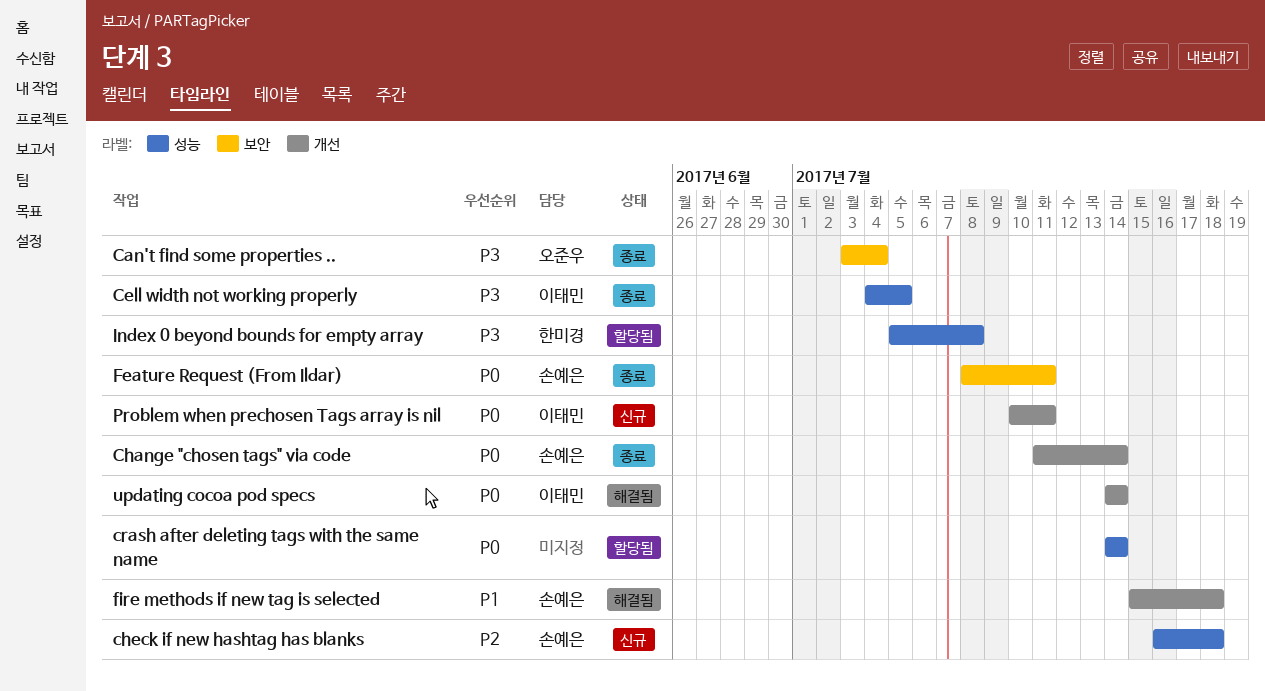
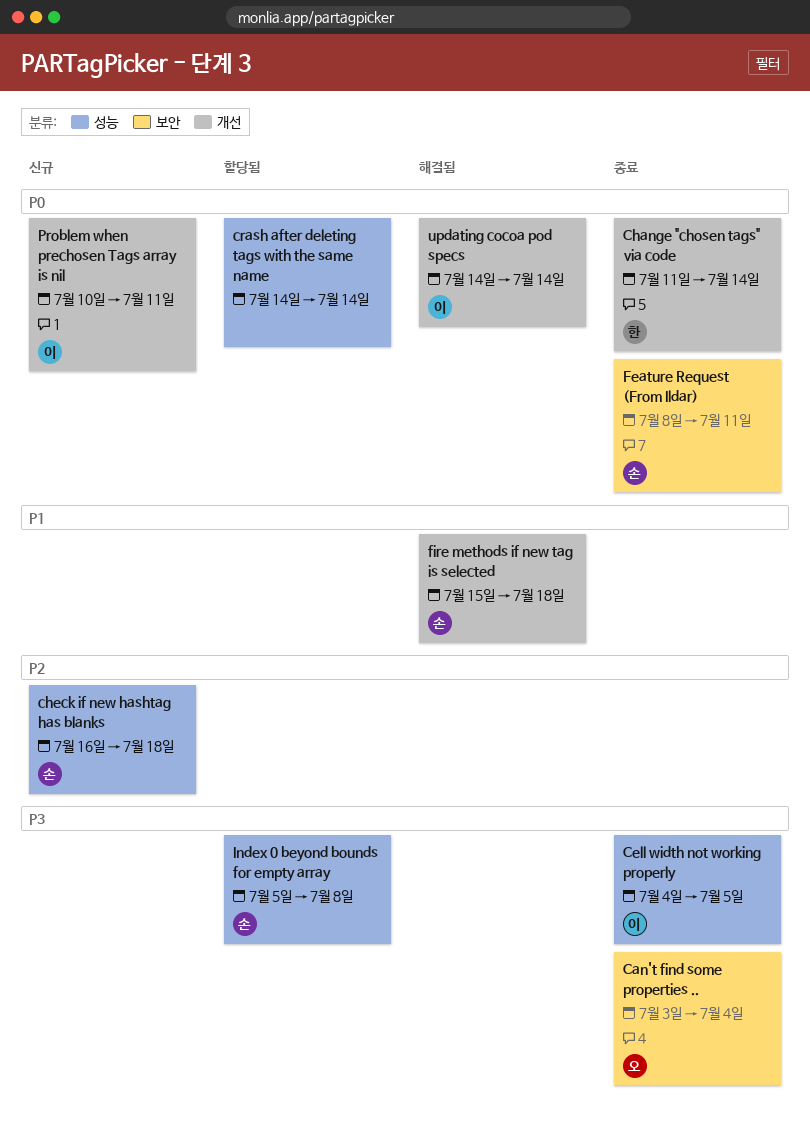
Change "chosen tags" via code, owner: 손예은 -> 한미경
Index 0 beyond bounds for empty array, owner: 한미경 -> 손예은

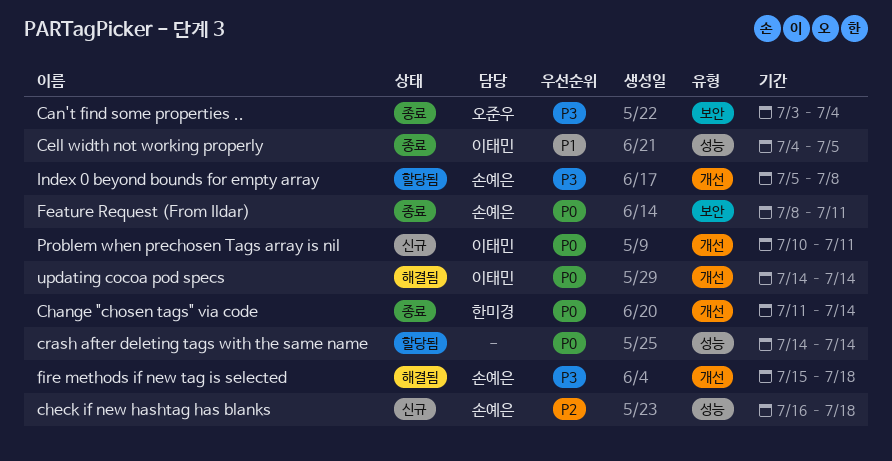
Cell width not working properly, priority: P3 -> P1
fire methods if new tag is selected, priority: P1 -> P3
Index 0 beyond bounds for empty array, label: 성능 -> 개선

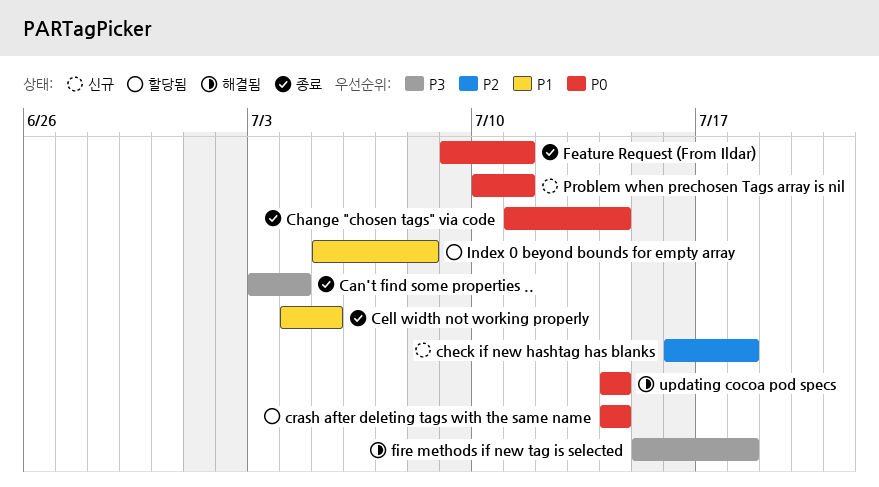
Feature Request (From Ildar), start: Jul 8 -> Jul 9
Index 0 beyond bounds for empty array, priority: P3 -> P1

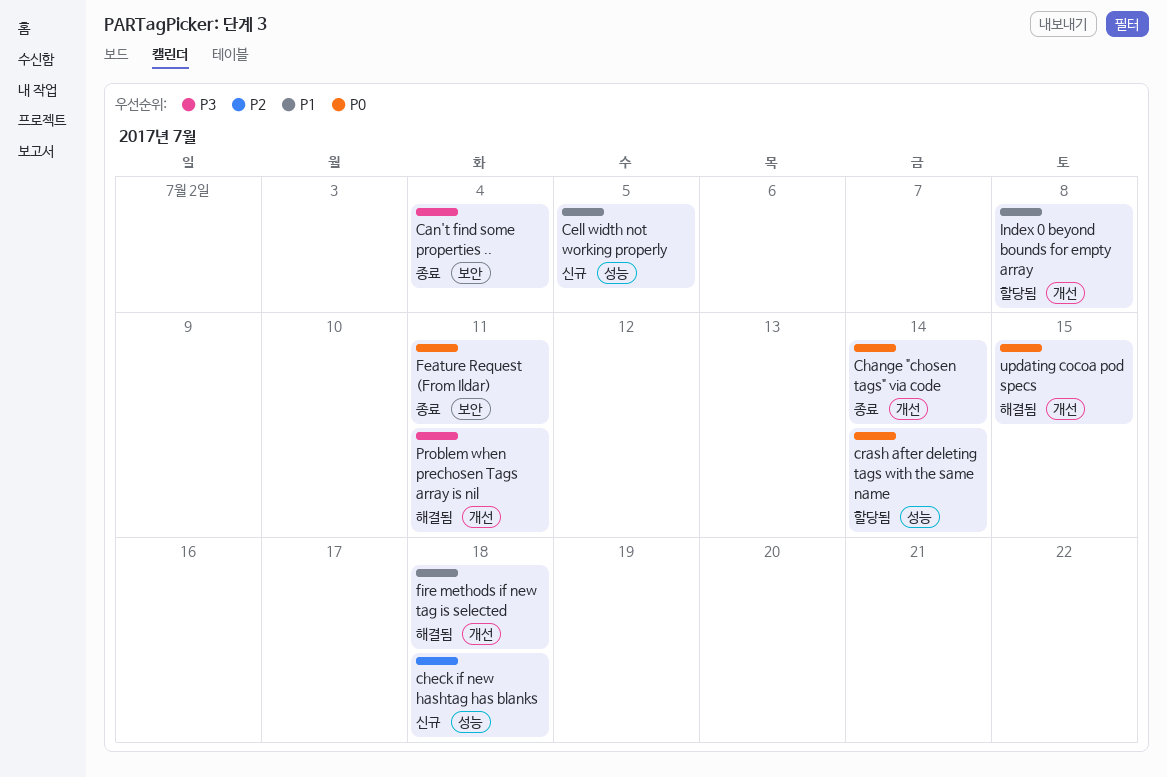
Cell width not working properly, status: 종료 -> 신규
fire methods if new tag is selected, priority: P3 -> P1
Problem when prechosen Tags array is nil, status: 신규 -> 해결됨
Problem when prechosen Tags array is nil, priority: P0 -> P3
updating cocoa pod specs, due: Jul 14 -> Jul 15

